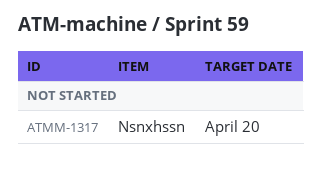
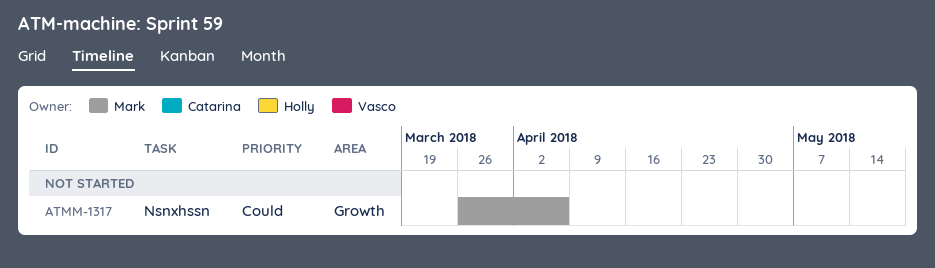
ATMM-1317, due: Apr 20 -> Apr 6

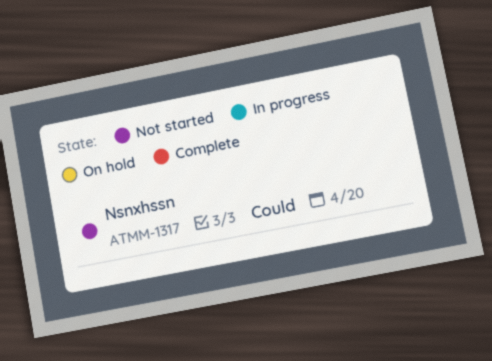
ATMM-1317, due: Apr 6 -> Apr 20

